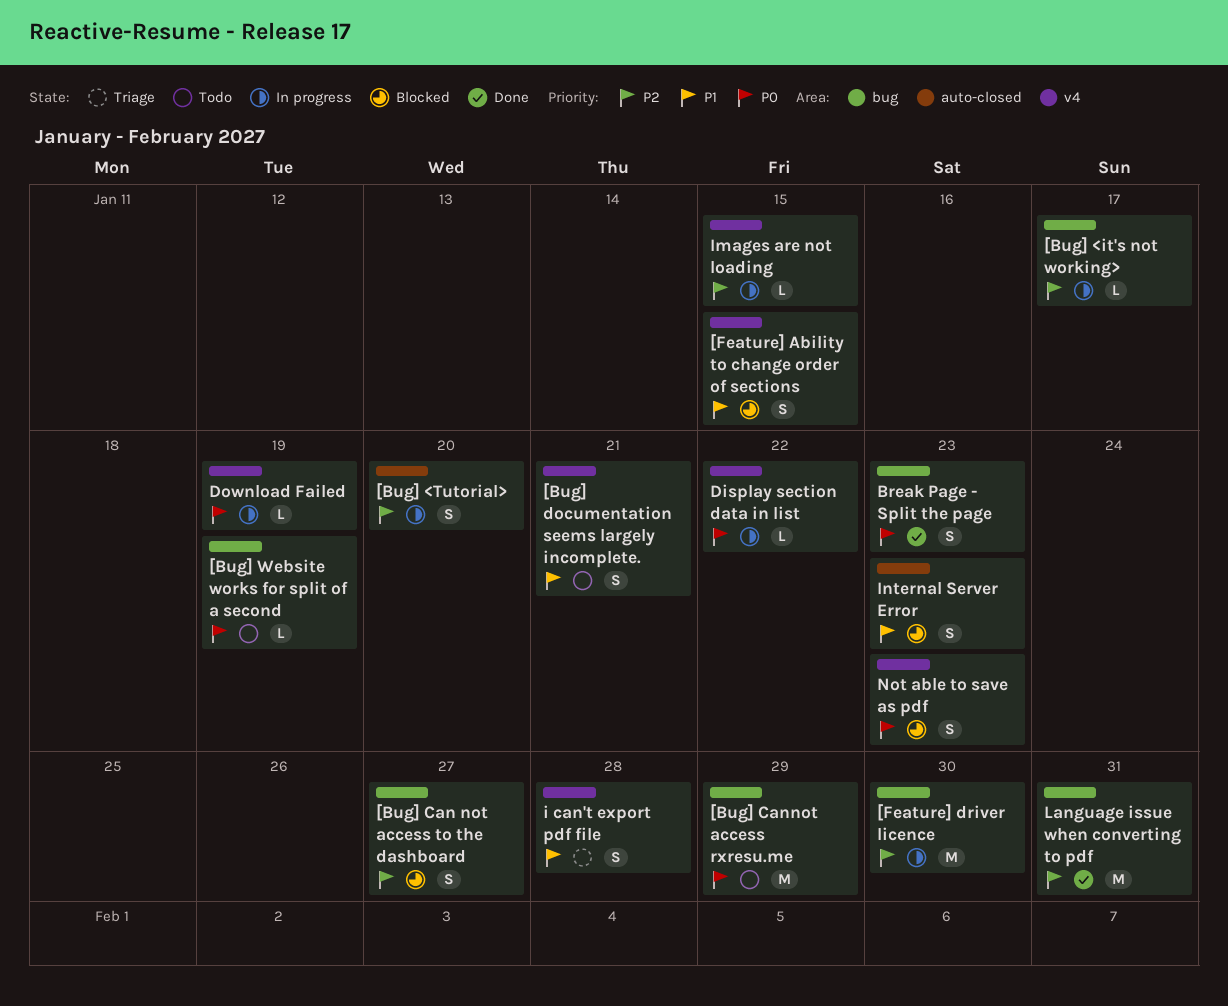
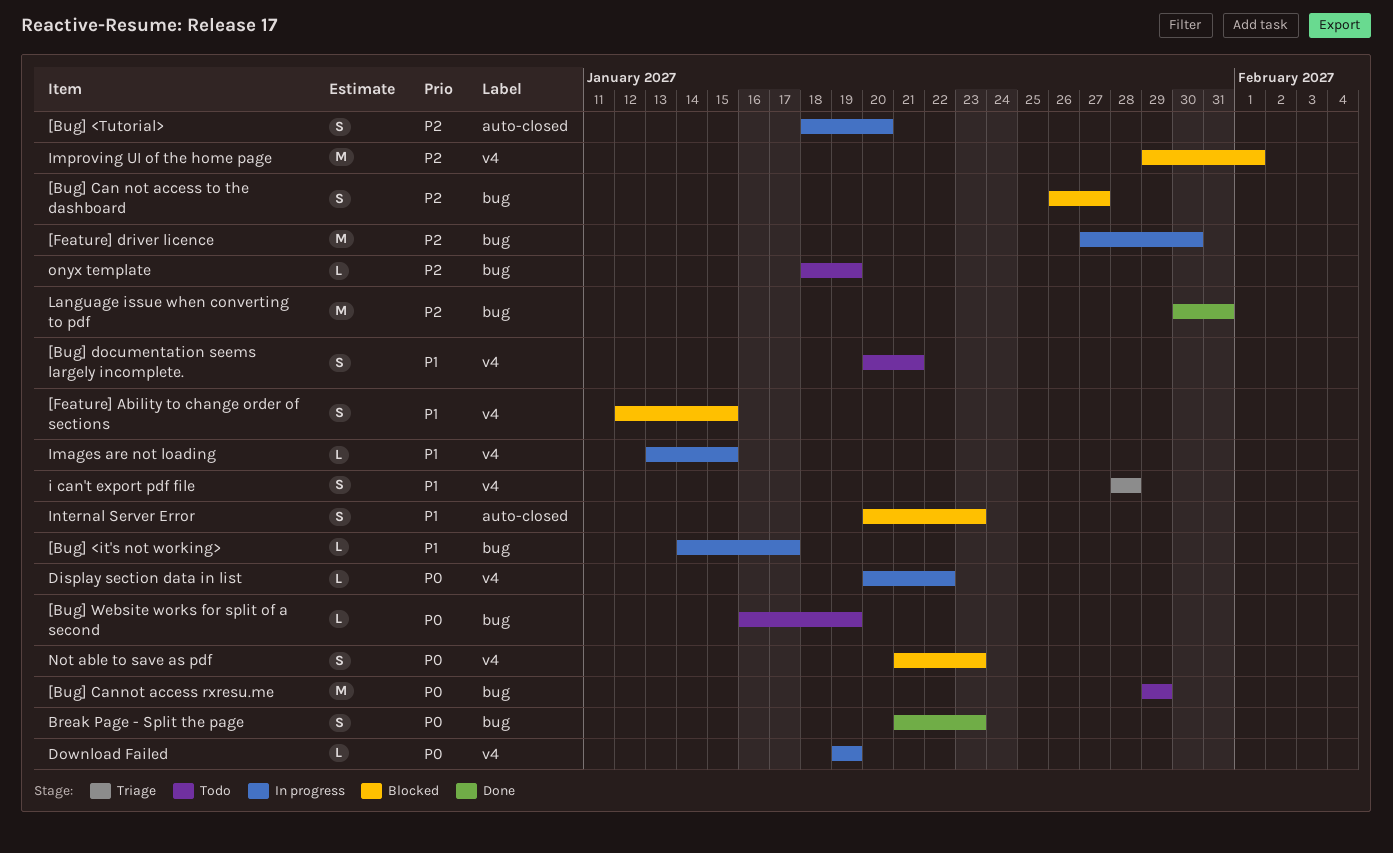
[Bug] <it's not working>, priority: P2 -> P1
Images are not loading, priority: P2 -> P1
Improving UI of the home page: none -> present
onyx template: none -> present

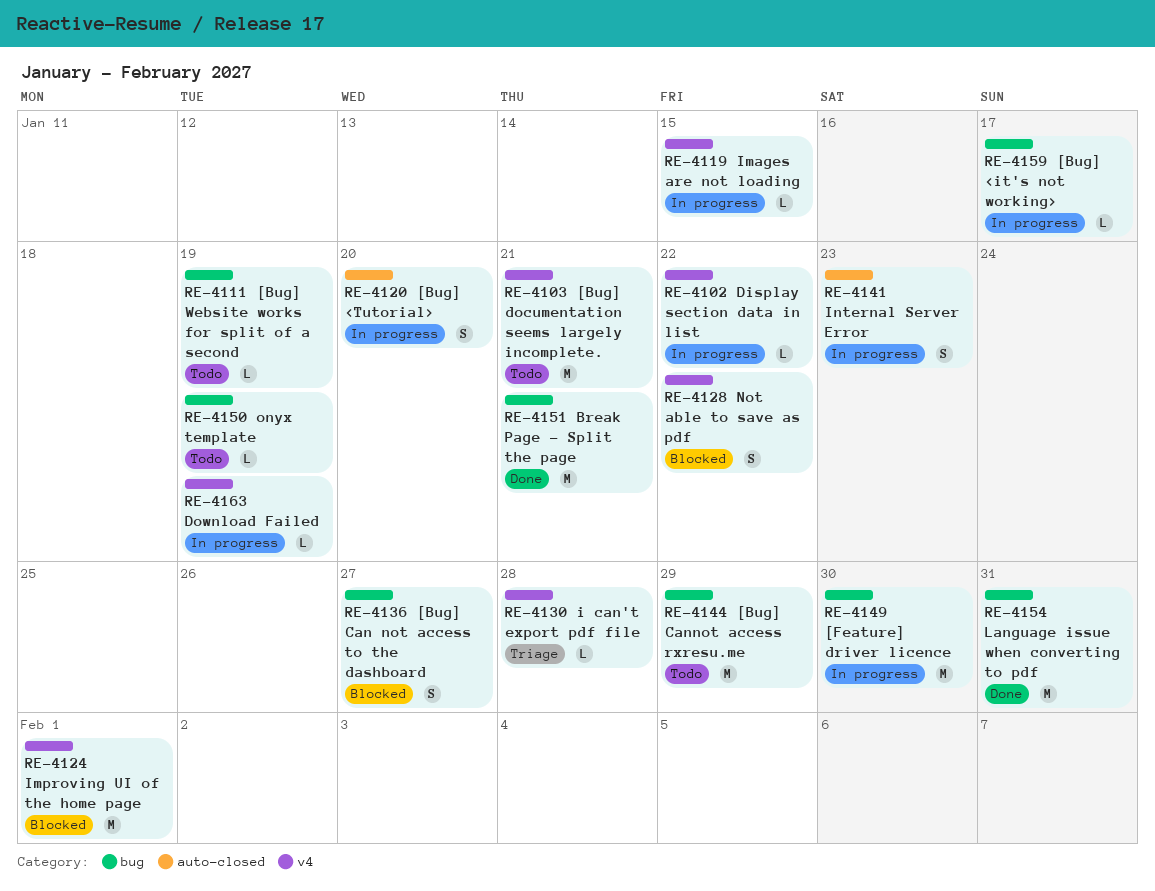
[Bug] documentation seems largely incomplete., estimate: S -> M
[Feature] Ability to change order of sections: present -> none
Break Page - Split the page, estimate: S -> M
Break Page - Split the page, due: Jan 23 -> Jan 21
i can't export pdf file, estimate: S -> L
Internal Server Error, status: Blocked -> In progress
Not able to save as pdf, due: Jan 23 -> Jan 22

